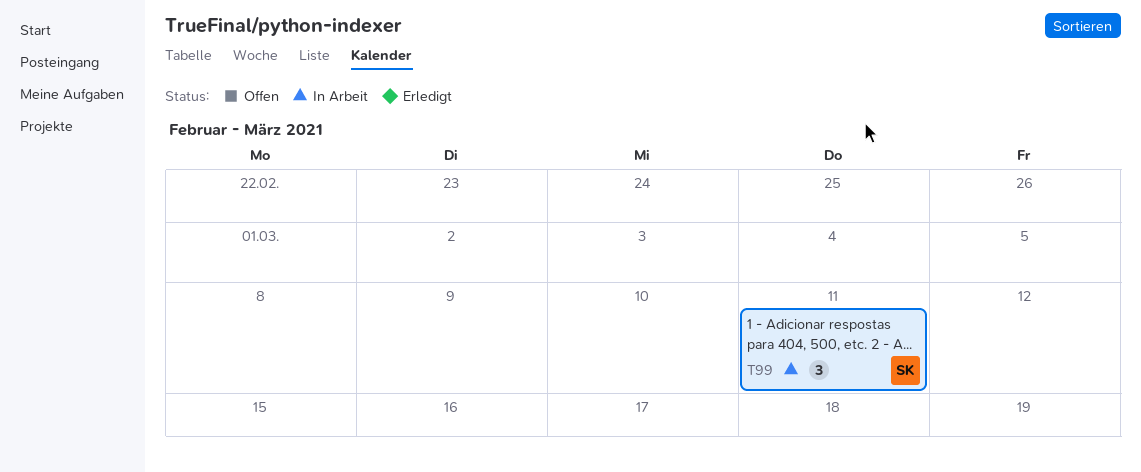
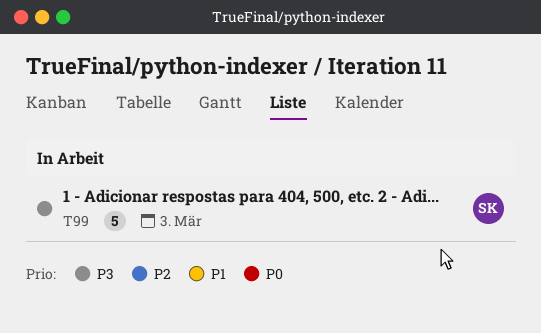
T99, estimate: 3 -> 5
T99, due: Mar 11 -> Mar 3

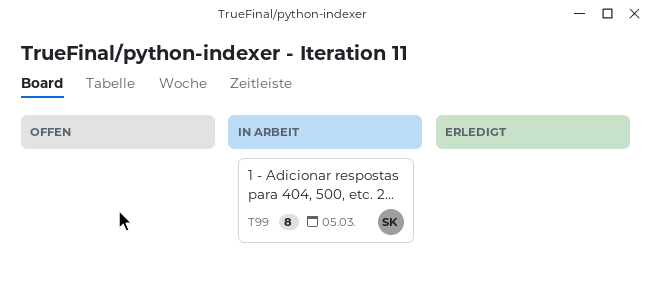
T99, estimate: 5 -> 8
T99, due: Mar 3 -> Mar 5

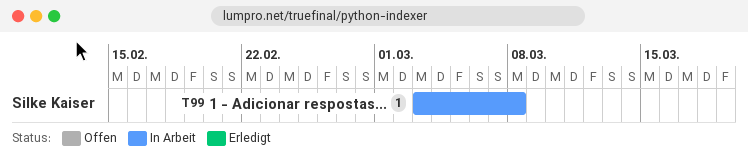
T99, estimate: 8 -> 1
T99, due: Mar 5 -> Mar 8

